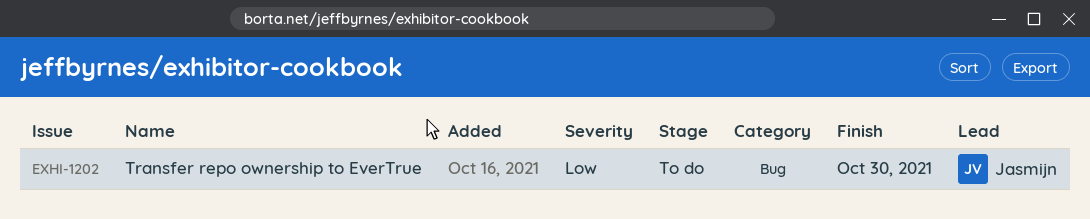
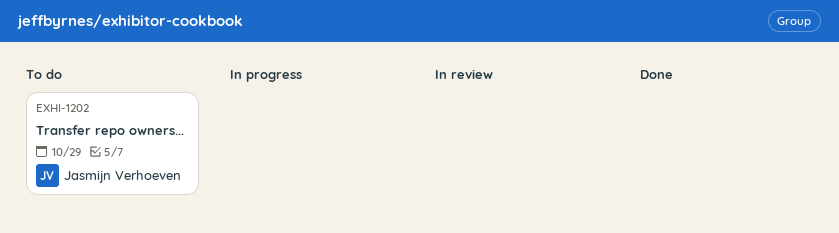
EXHI-1202, due: Oct 30 -> Oct 29

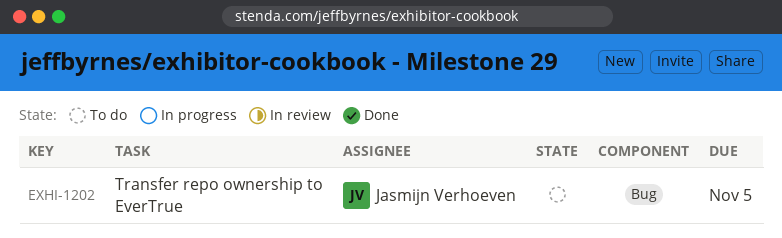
EXHI-1202, due: Oct 29 -> Nov 5

